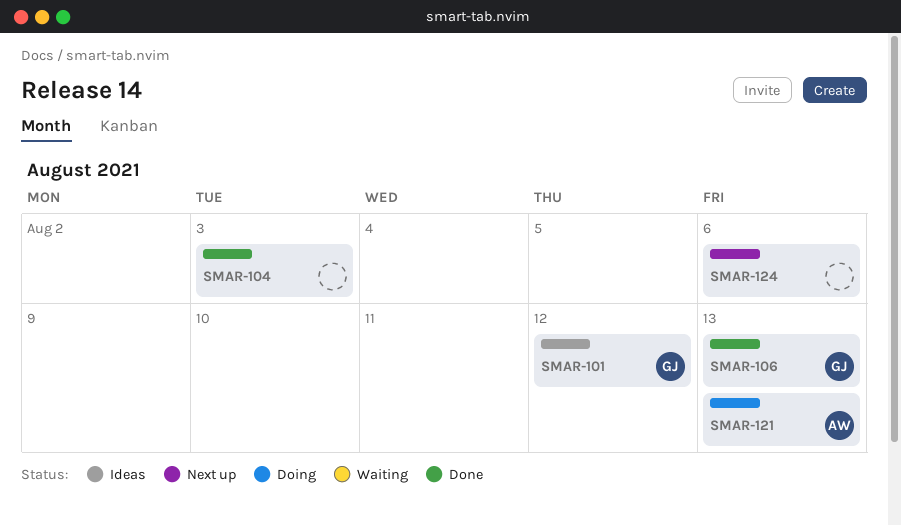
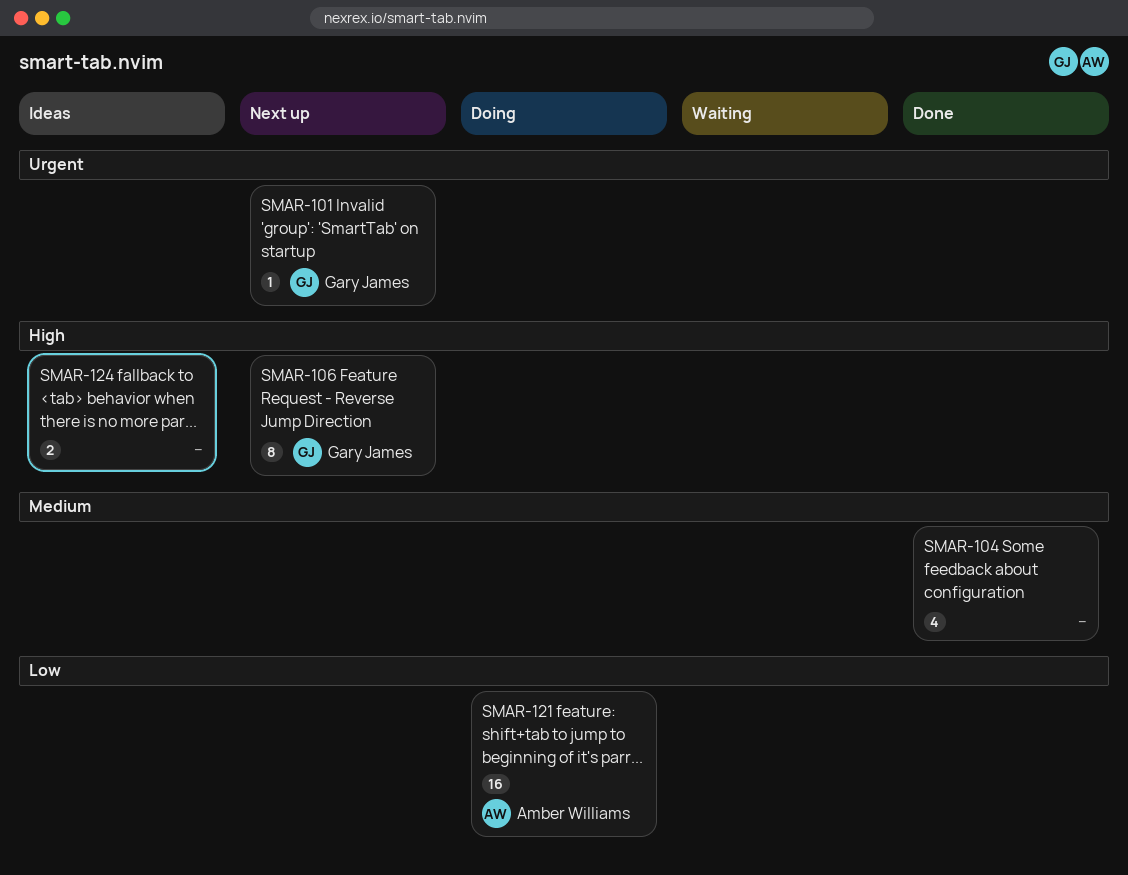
SMAR-101, status: Ideas -> Next up
SMAR-106, status: Done -> Next up
SMAR-124, status: Next up -> Ideas

